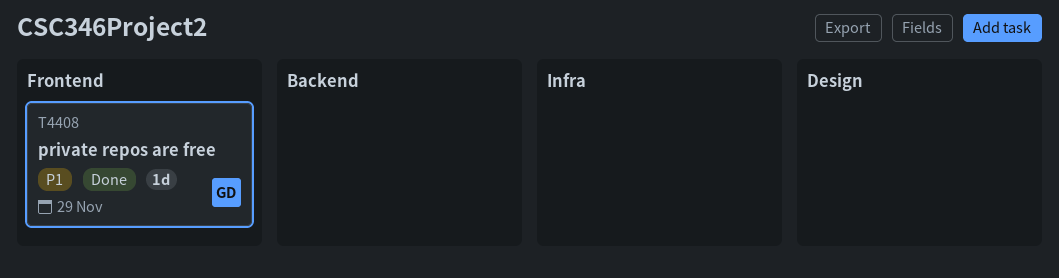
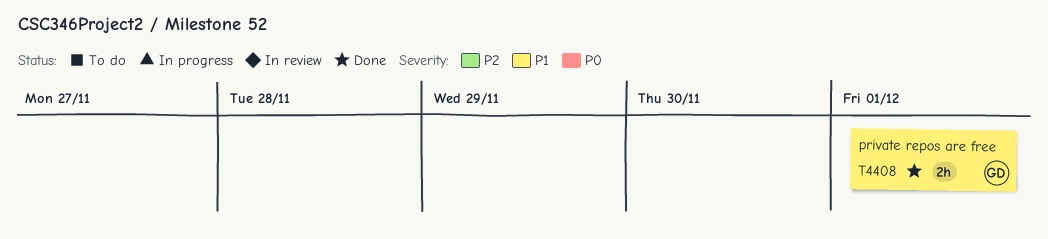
T4408, estimate: 1d -> 2h
T4408, due: Nov 29 -> Dec 1

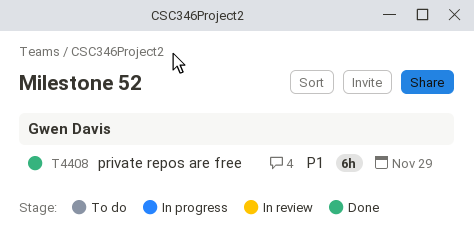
T4408, estimate: 2h -> 6h
T4408, due: Dec 1 -> Nov 29

